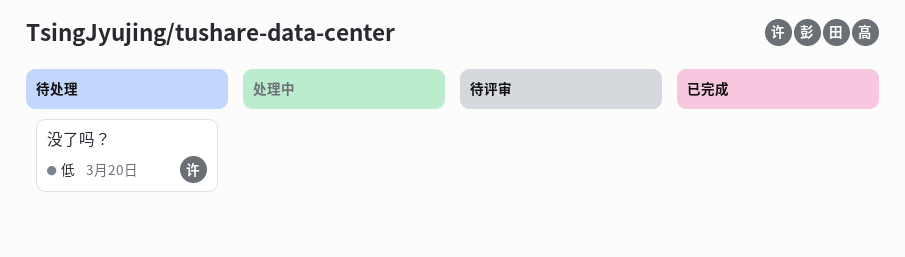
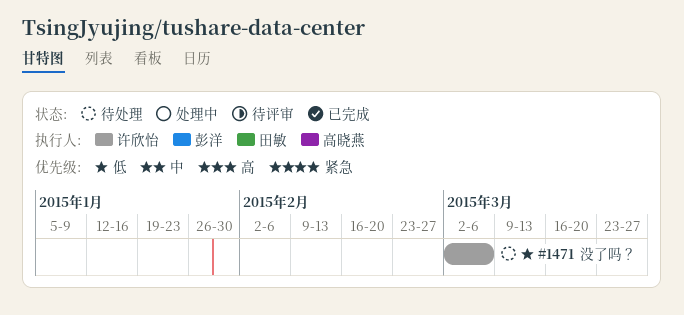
没了吗？, due: Mar 20 -> Mar 6

